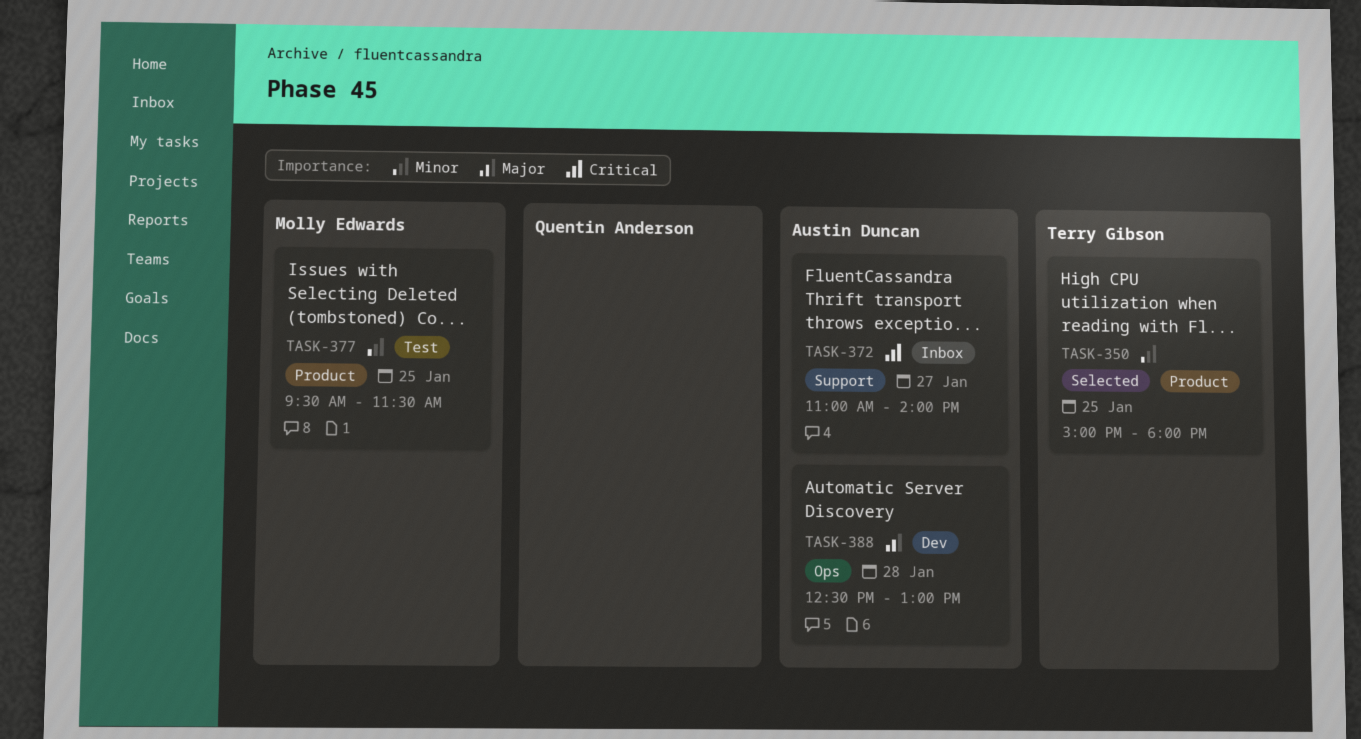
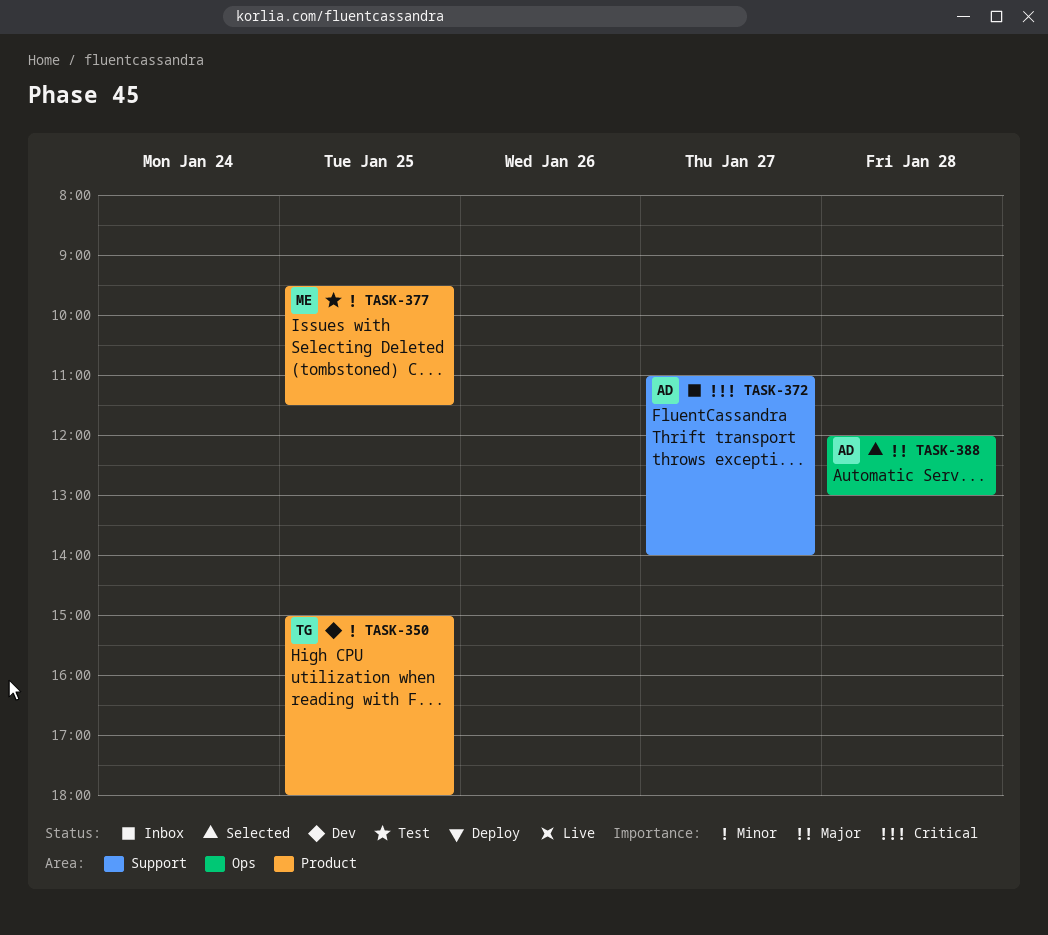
TASK-350, status: Selected -> Dev
TASK-388, status: Dev -> Selected
TASK-388, begins: 12:30 -> 12:00

